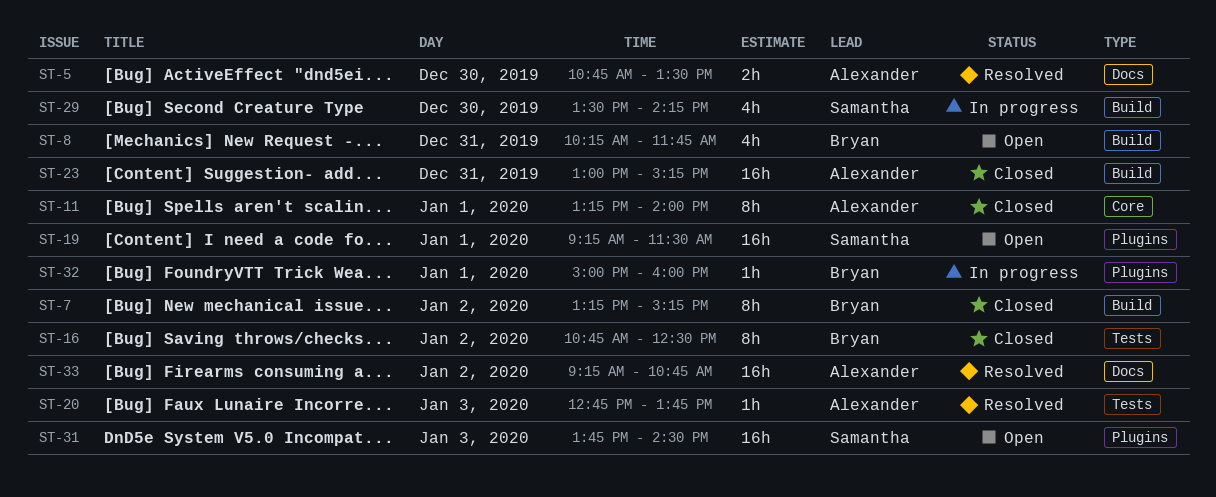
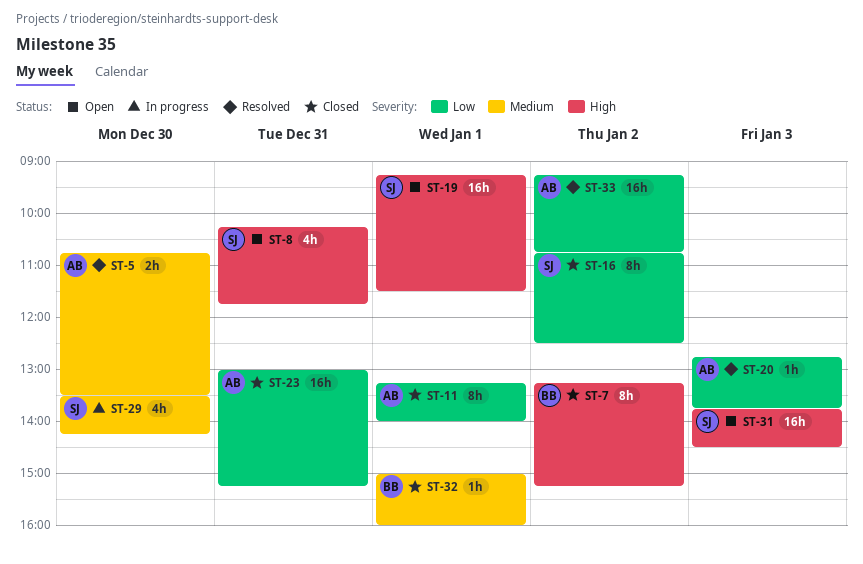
ST-8, owner: Bryan -> Samantha
ST-16, owner: Bryan -> Samantha
ST-32, status: In progress -> Closed

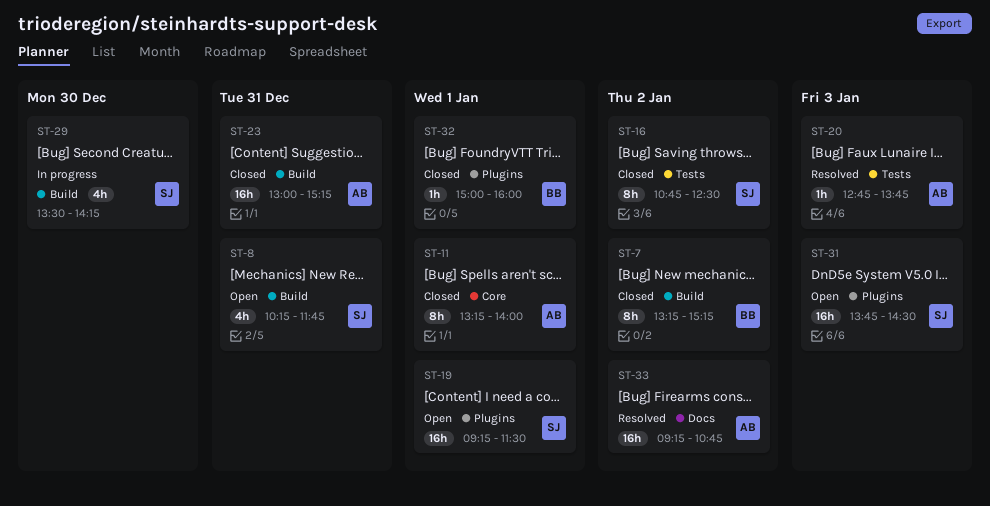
ST-5: present -> none

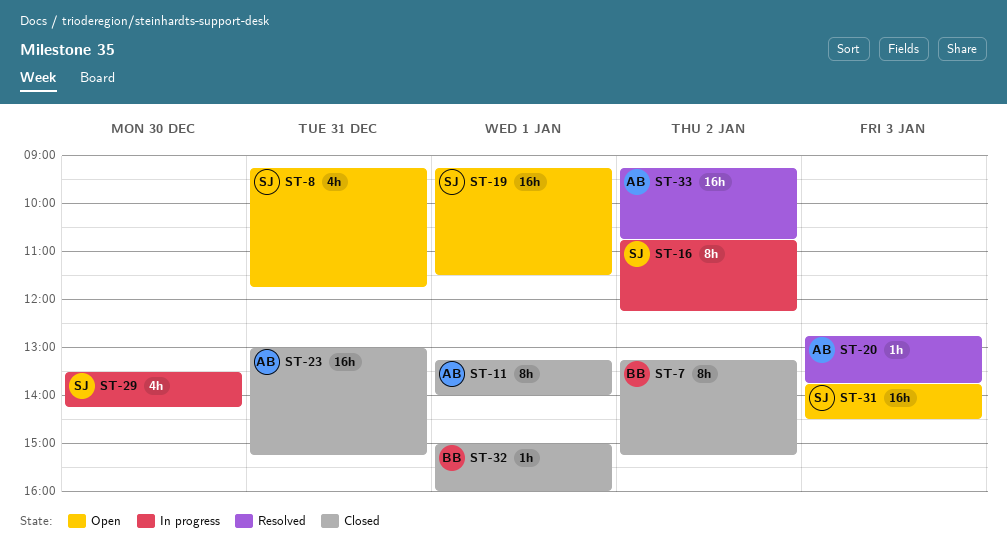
ST-8, begins: 10:15 -> 09:15
ST-16, status: Closed -> In progress
ST-16, ends: 12:30 -> 12:15

